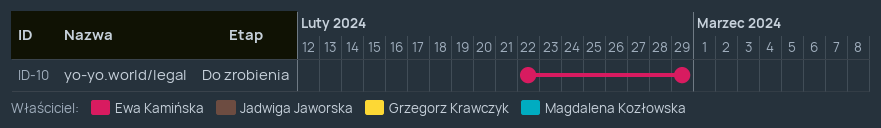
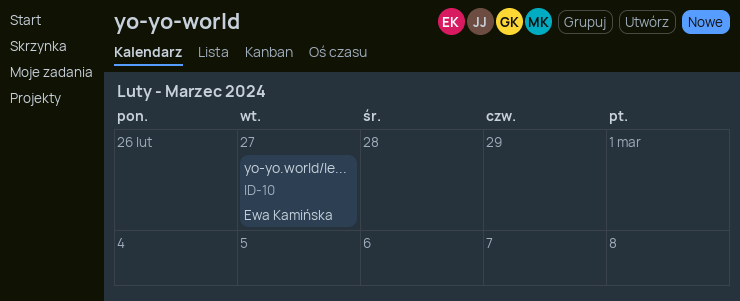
ID-10, due: Feb 29 -> Feb 27

